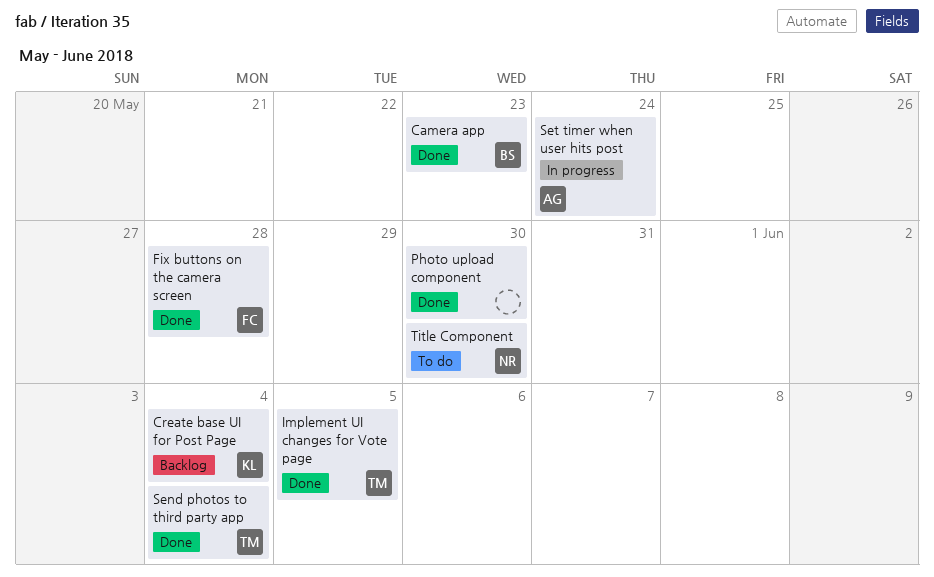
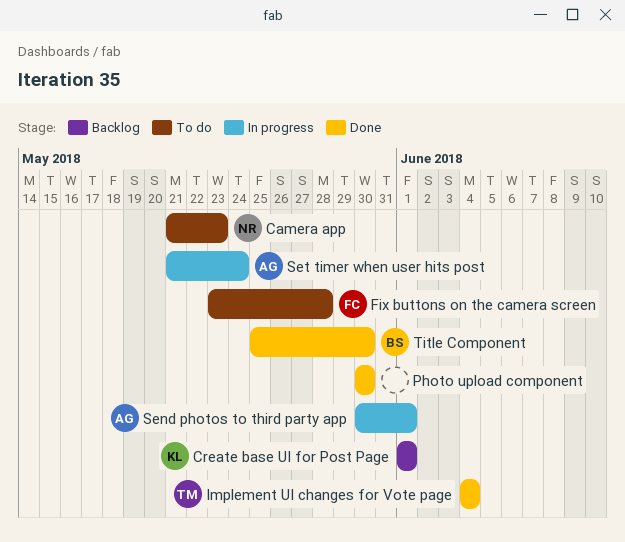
Camera app, status: Done -> To do
Camera app, owner: BS -> NR
Create base UI for Post Page, due: Jun 4 -> Jun 1
Fix buttons on the camera screen, status: Done -> To do
Implement UI changes for Vote page, due: Jun 5 -> Jun 4
Send photos to third party app, status: Done -> In progress
Send photos to third party app, owner: TM -> AG
Send photos to third party app, due: Jun 4 -> Jun 1
Title Component, status: To do -> Done
Title Component, owner: NR -> BS

